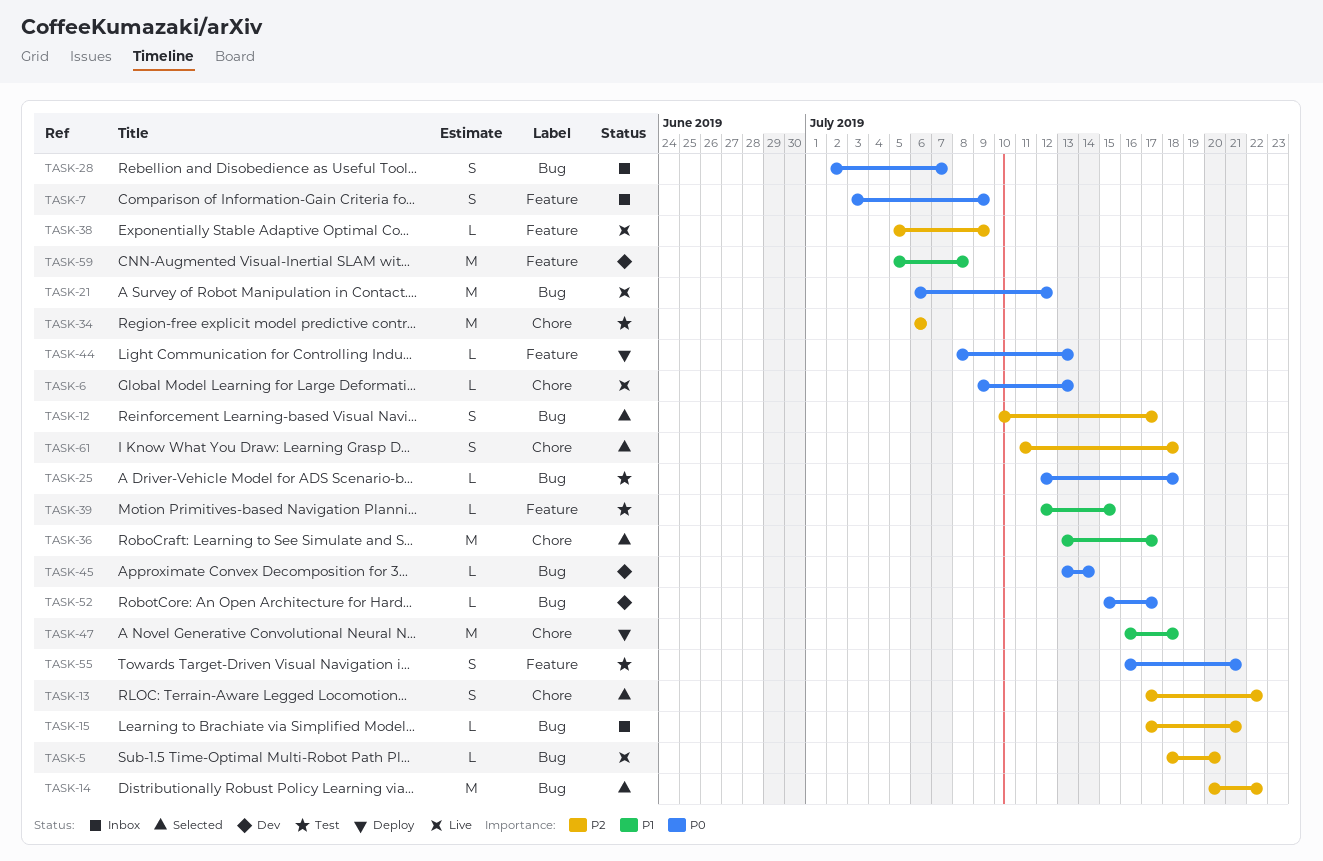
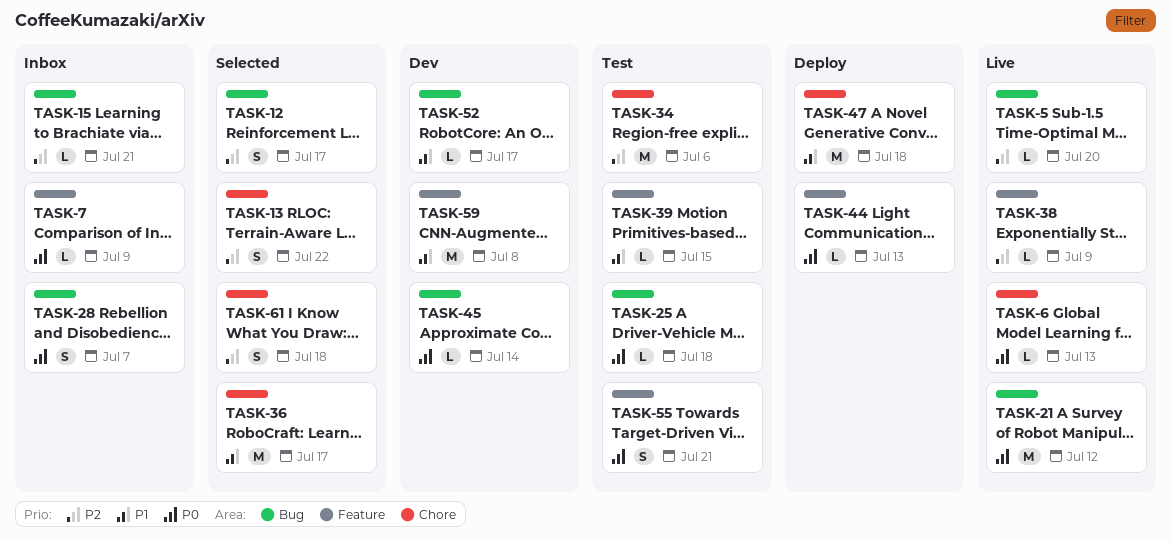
TASK-7, estimate: S -> L
TASK-14: present -> none
TASK-52, priority: P0 -> P1

